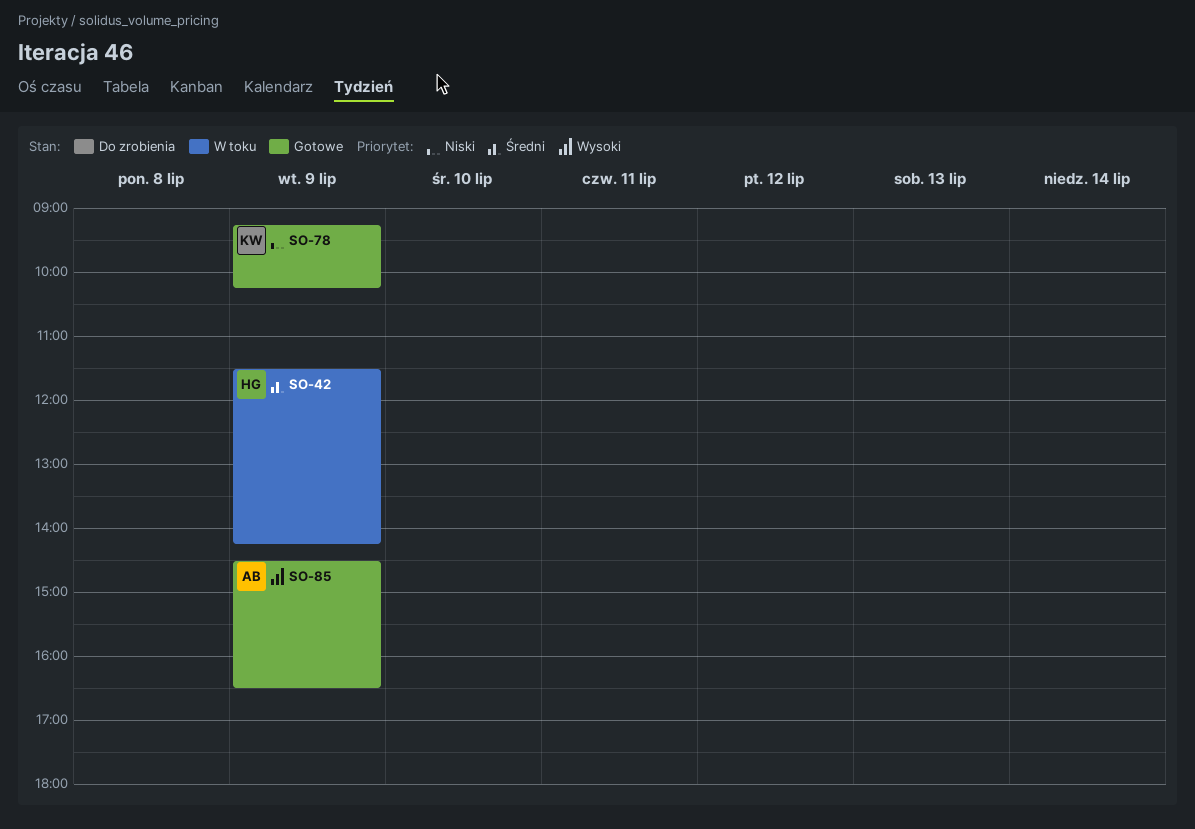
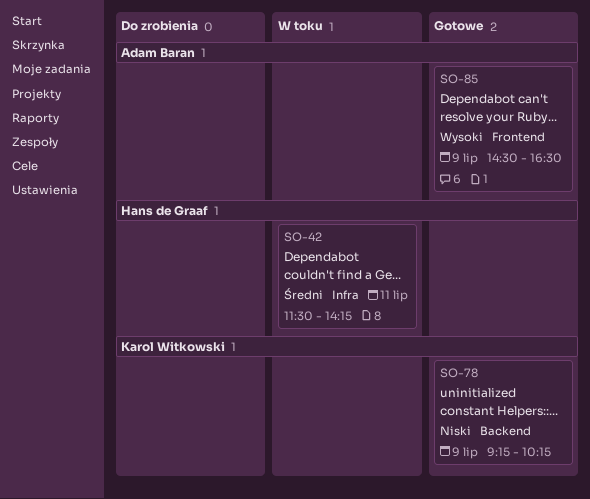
SO-42, day: Jul 9 -> Jul 11

